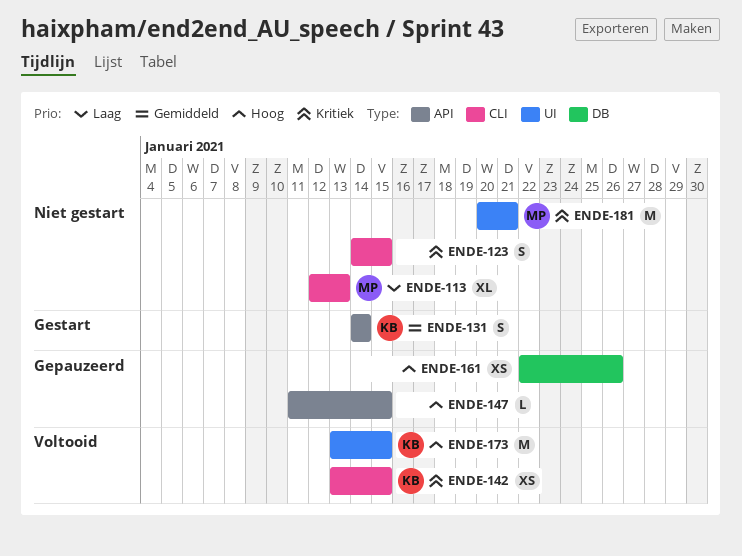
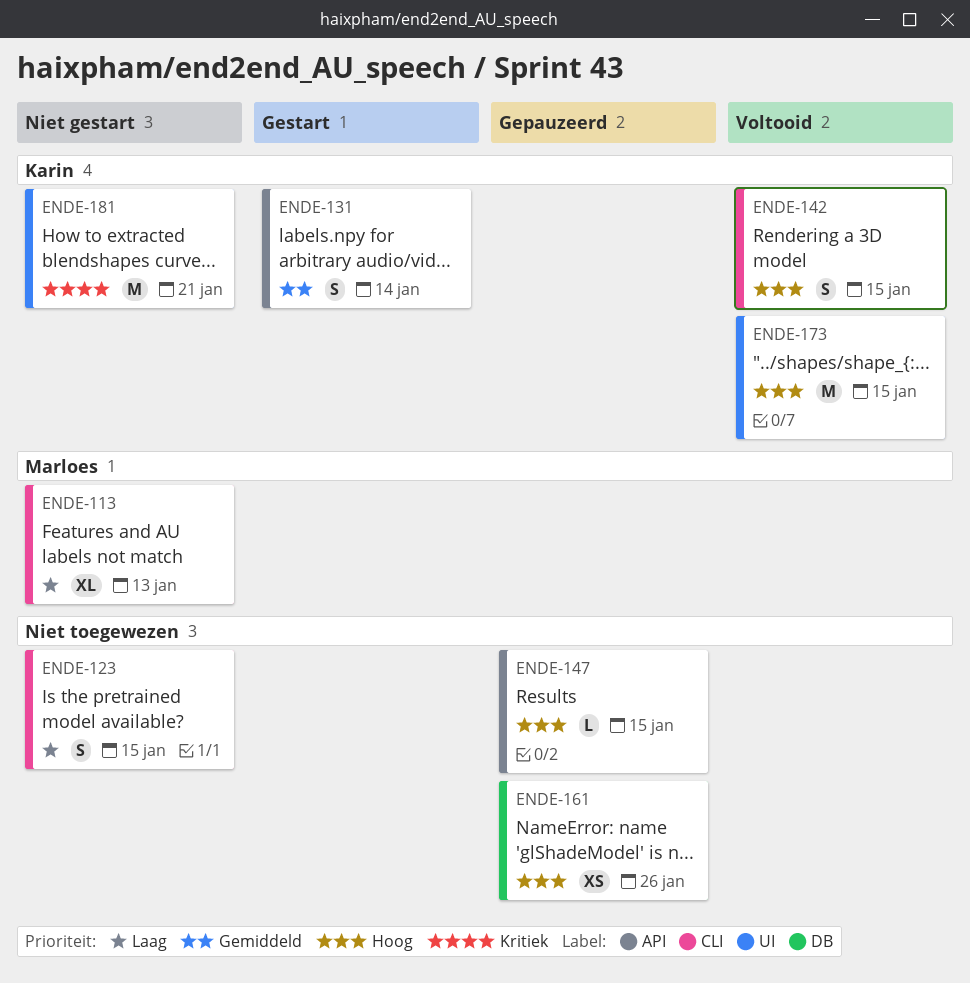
ENDE-123, priority: Kritiek -> Laag
ENDE-142, priority: Kritiek -> Hoog
ENDE-142, estimate: XS -> S
ENDE-181, owner: Marloes -> Karin

